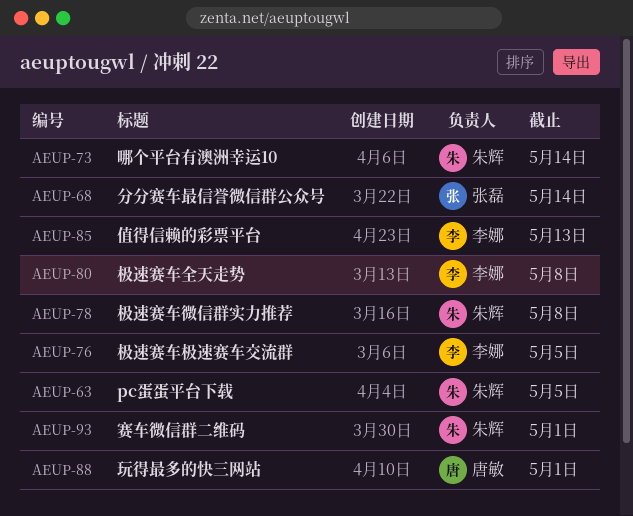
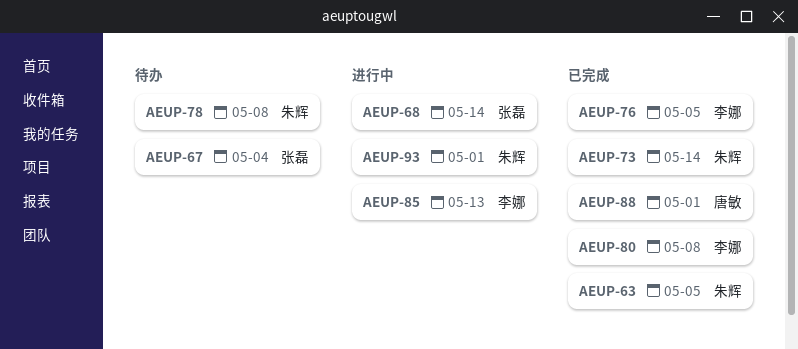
AEUP-67: none -> present

